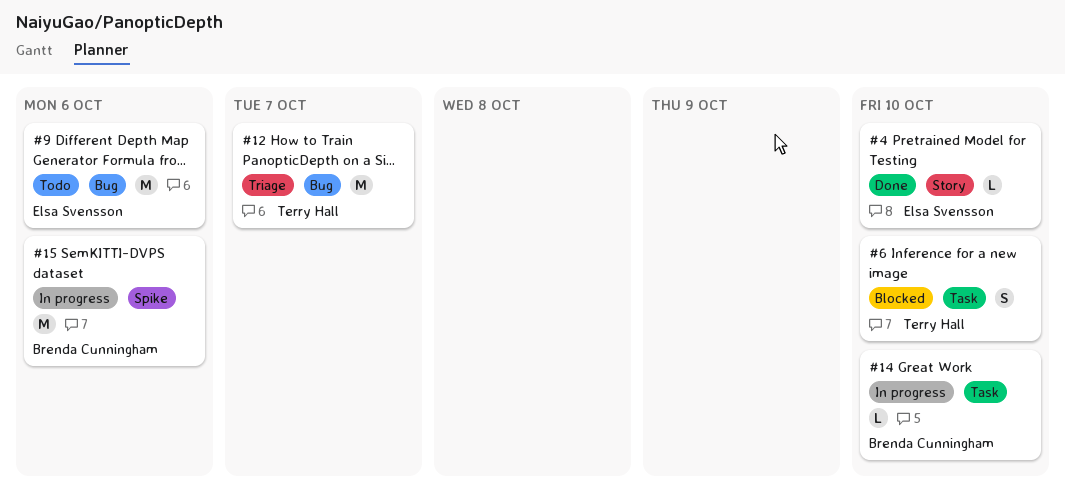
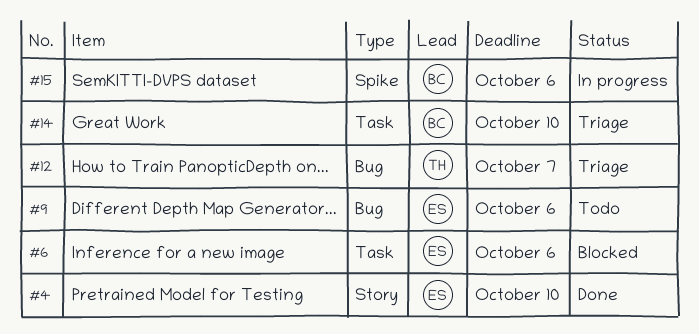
#6, owner: Terry Hall -> Elsa Svensson
#6, due: Oct 10 -> Oct 6
#14, status: In progress -> Triage

